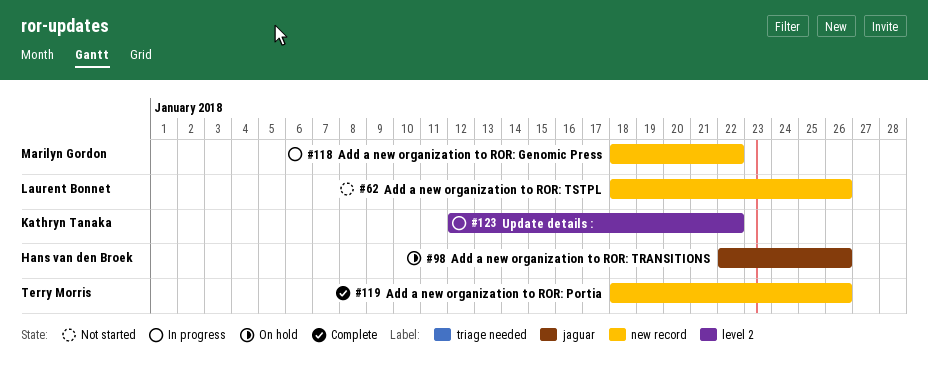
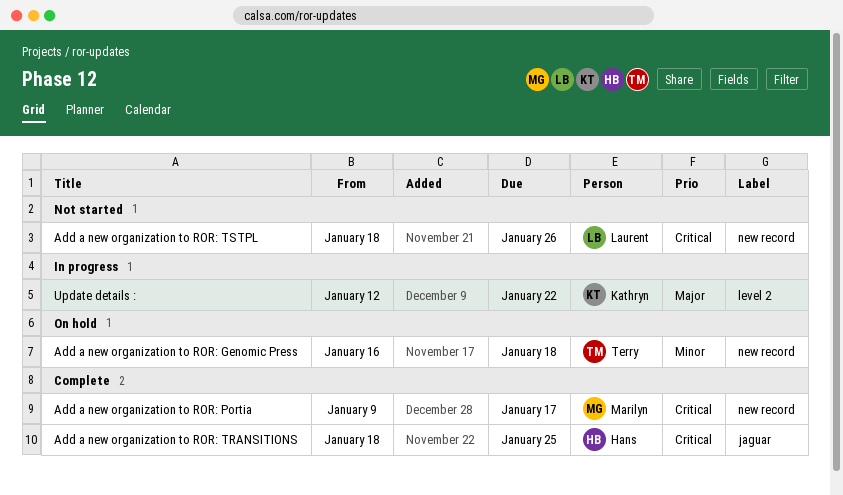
Add a new organization to ROR: Genomic Press, status: In progress -> On hold
Add a new organization to ROR: Genomic Press, owner: Marilyn Gordon -> Terry Morris
Add a new organization to ROR: Genomic Press, start: Jan 18 -> Jan 16
Add a new organization to ROR: Genomic Press, due: Jan 22 -> Jan 18
Add a new organization to ROR: Portia, owner: Terry Morris -> Marilyn Gordon
Add a new organization to ROR: Portia, start: Jan 18 -> Jan 9
Add a new organization to ROR: Portia, due: Jan 26 -> Jan 17
Add a new organization to ROR: TRANSITIONS, status: On hold -> Complete
Add a new organization to ROR: TRANSITIONS, start: Jan 22 -> Jan 18
Add a new organization to ROR: TRANSITIONS, due: Jan 26 -> Jan 25

